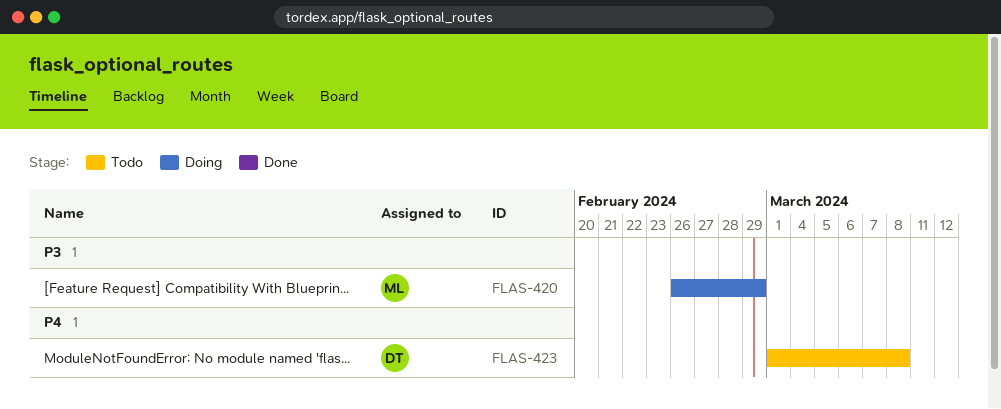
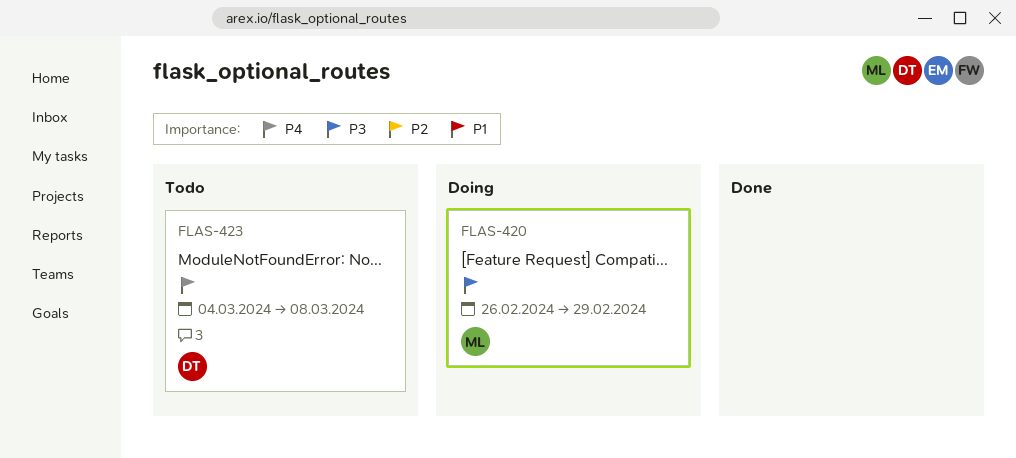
FLAS-423, start: Mar 1 -> Mar 4

